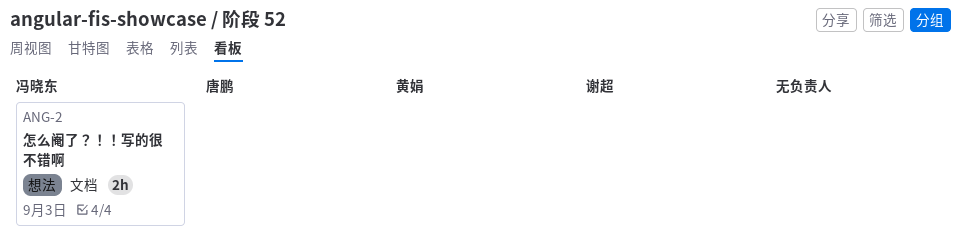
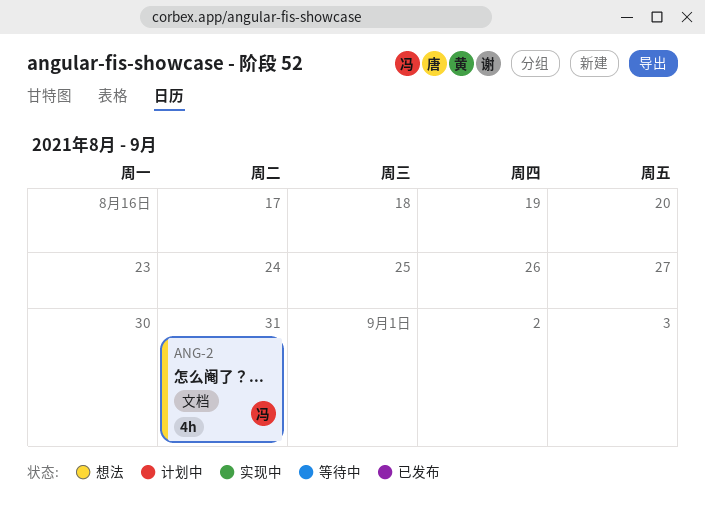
ANG-2, estimate: 2h -> 4h
ANG-2, due: Sep 3 -> Aug 31

